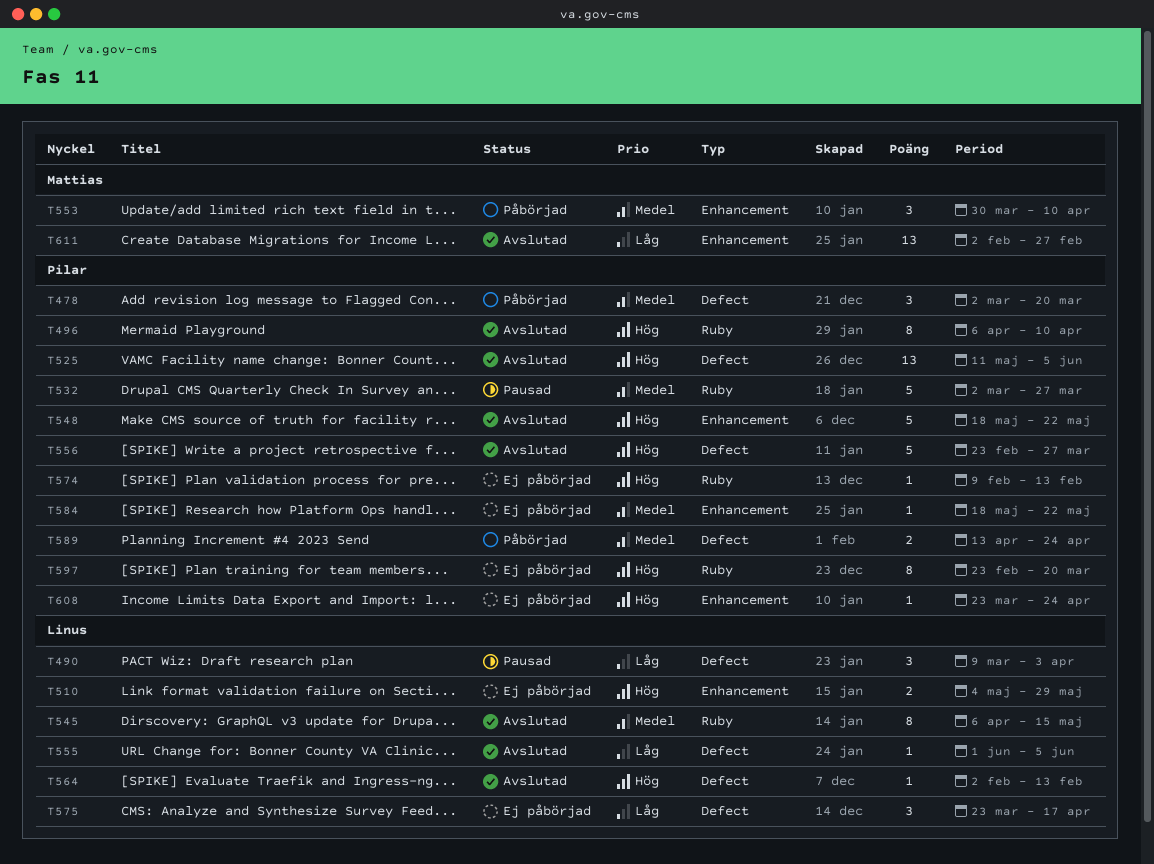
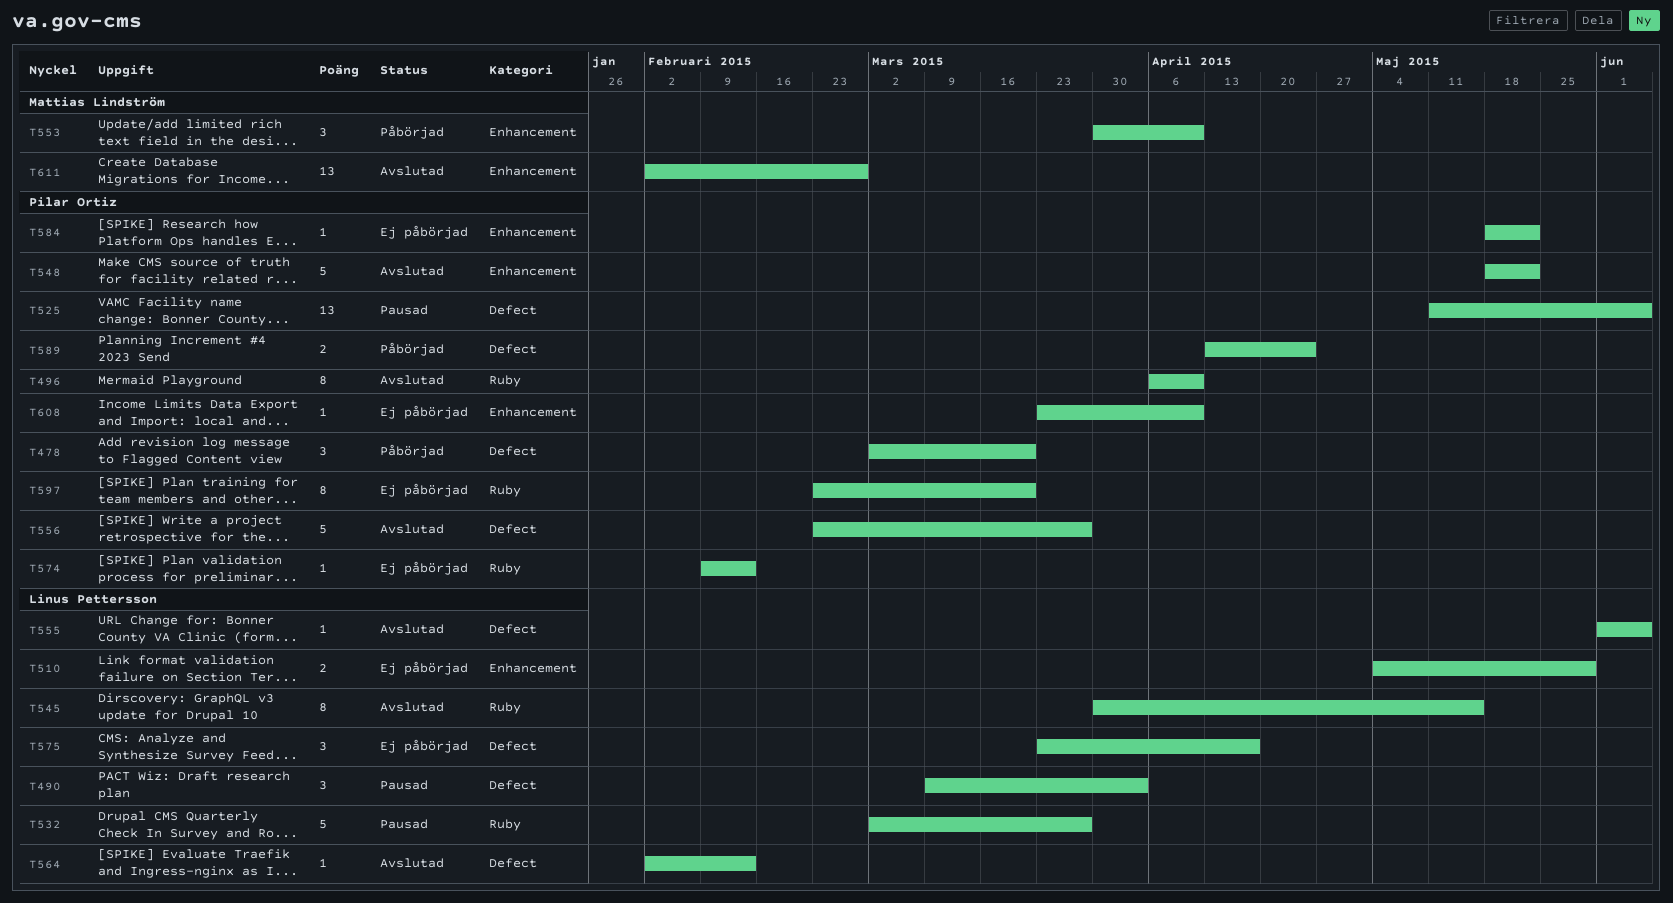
T525, status: Avslutad -> Pausad
T532, owner: Pilar Ortiz -> Linus Pettersson
T545, start: Apr 6 -> Mar 30
T608, due: Apr 24 -> Apr 10

